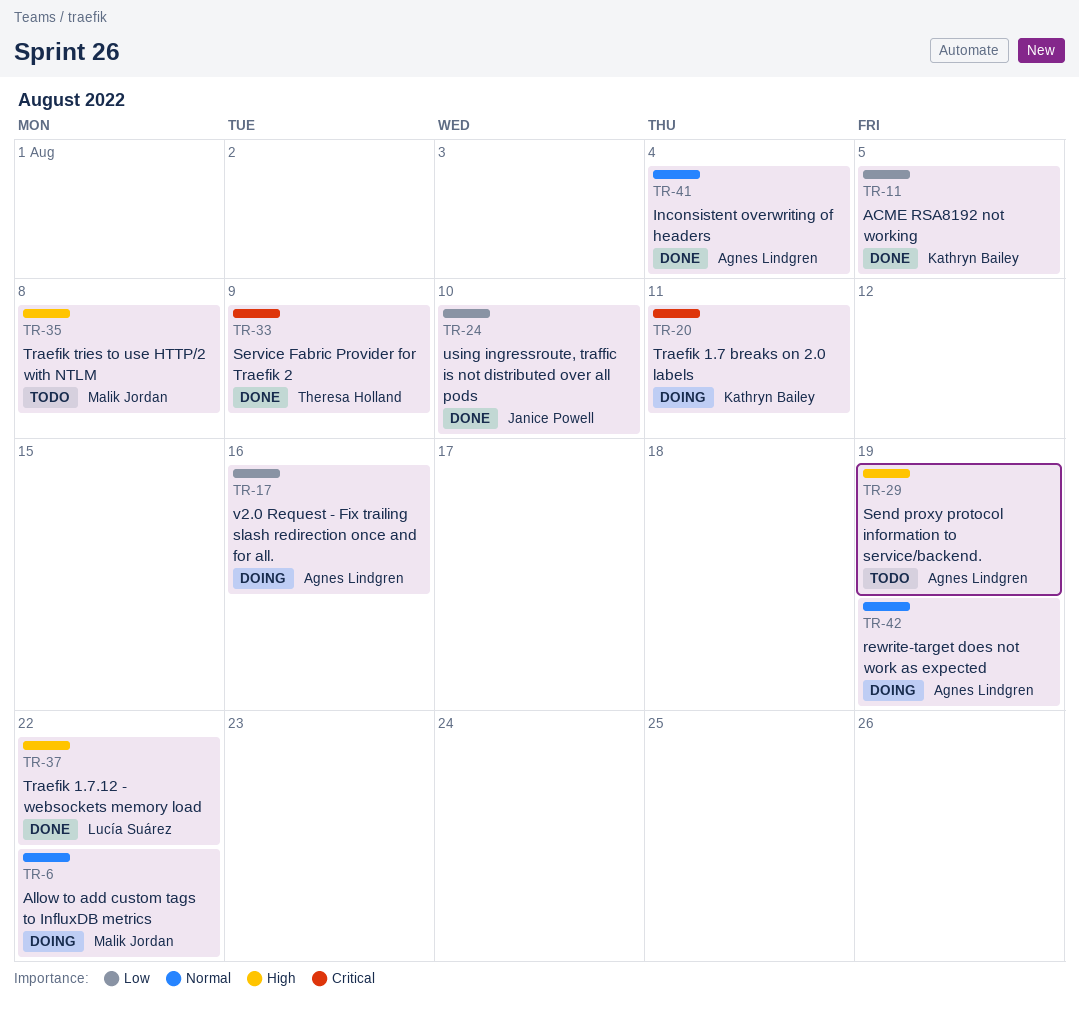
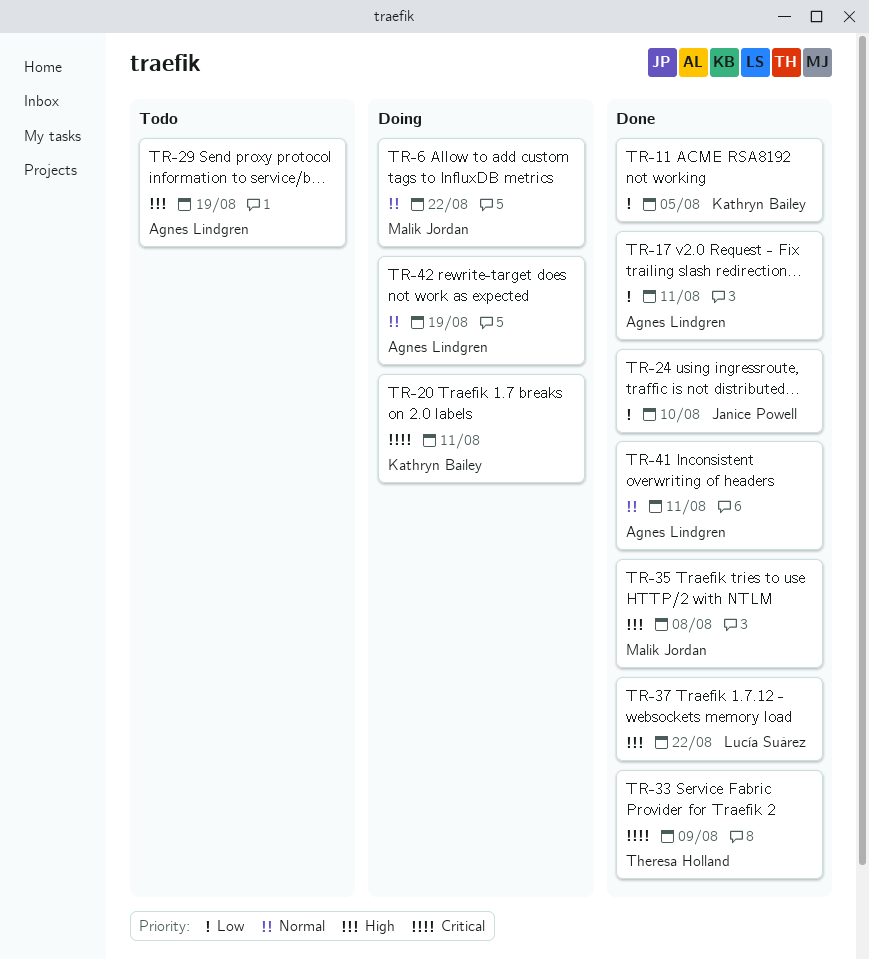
TR-17, status: Doing -> Done
TR-17, due: Aug 16 -> Aug 11
TR-35, status: Todo -> Done
TR-41, due: Aug 4 -> Aug 11

